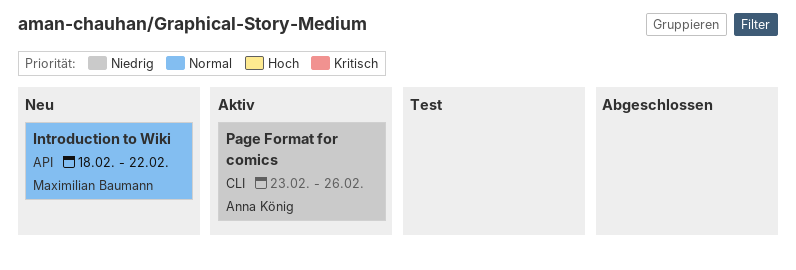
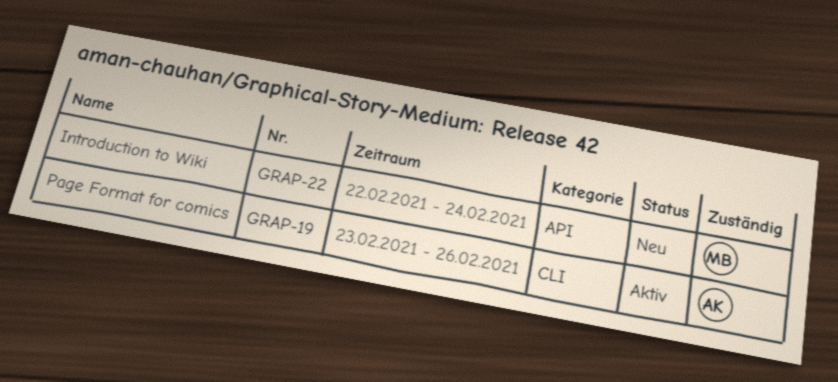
Introduction to Wiki, start: Feb 18 -> Feb 22
Introduction to Wiki, due: Feb 22 -> Feb 24

